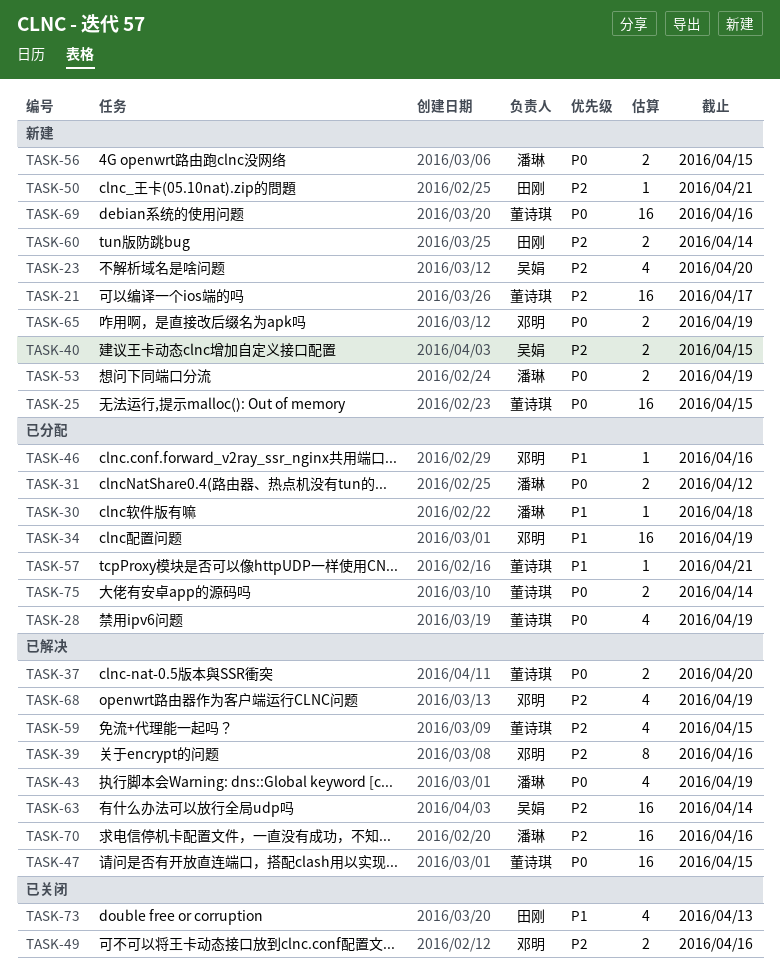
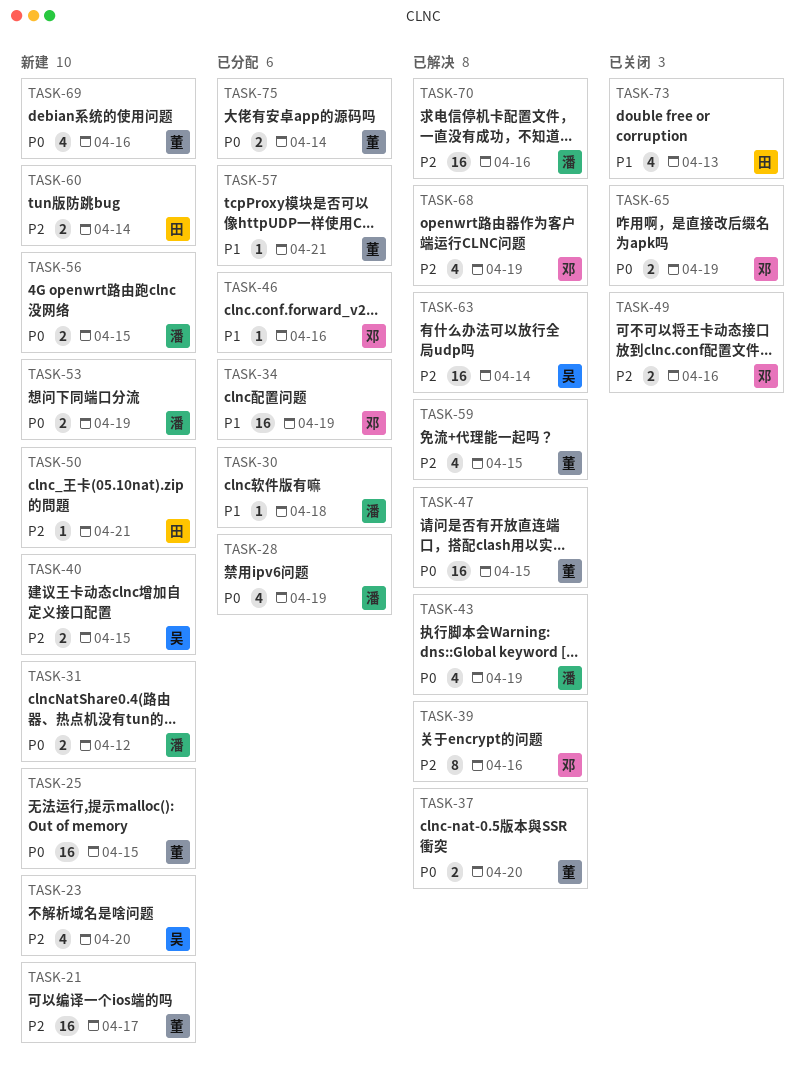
TASK-28, owner: 董诗琪 -> 潘琳
TASK-31, status: 已分配 -> 新建
TASK-65, status: 新建 -> 已关闭
TASK-69, estimate: 16 -> 4

